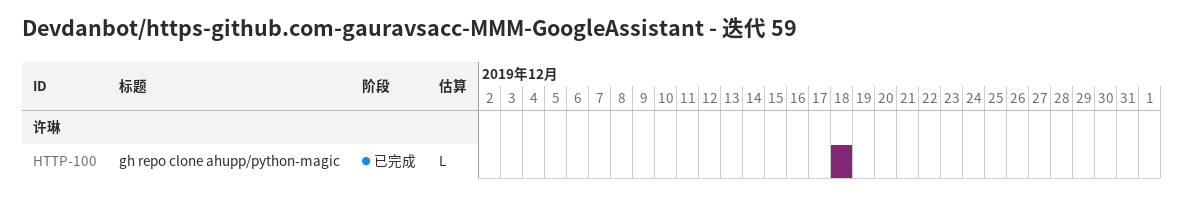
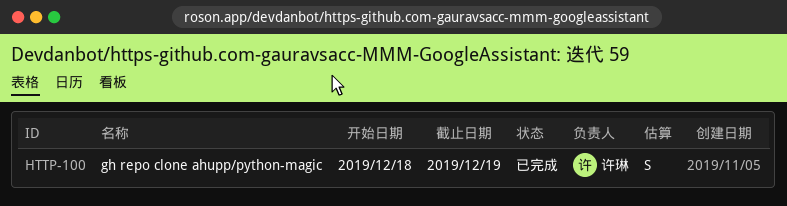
HTTP-100, estimate: L -> S
HTTP-100, due: Dec 18 -> Dec 19

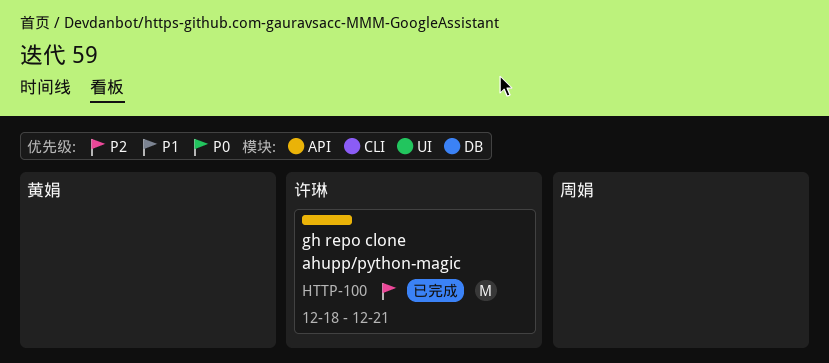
HTTP-100, estimate: S -> M
HTTP-100, due: Dec 19 -> Dec 21

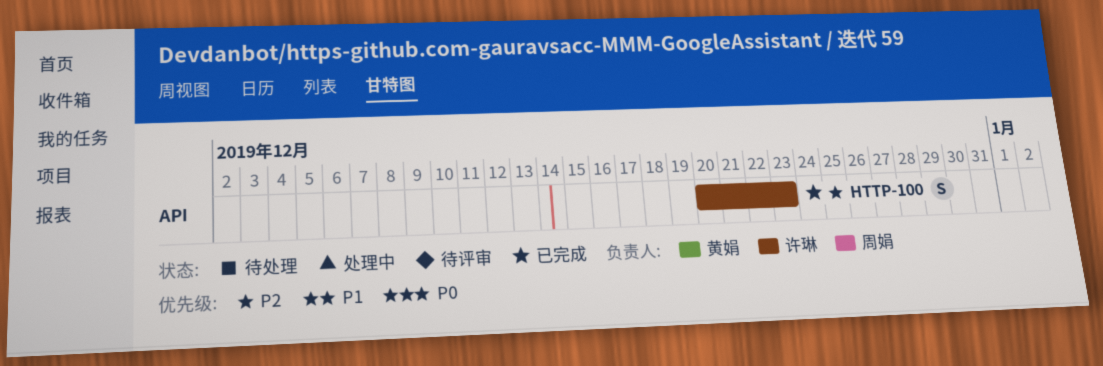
HTTP-100, estimate: M -> S
HTTP-100, start: Dec 18 -> Dec 20
HTTP-100, due: Dec 21 -> Dec 23

